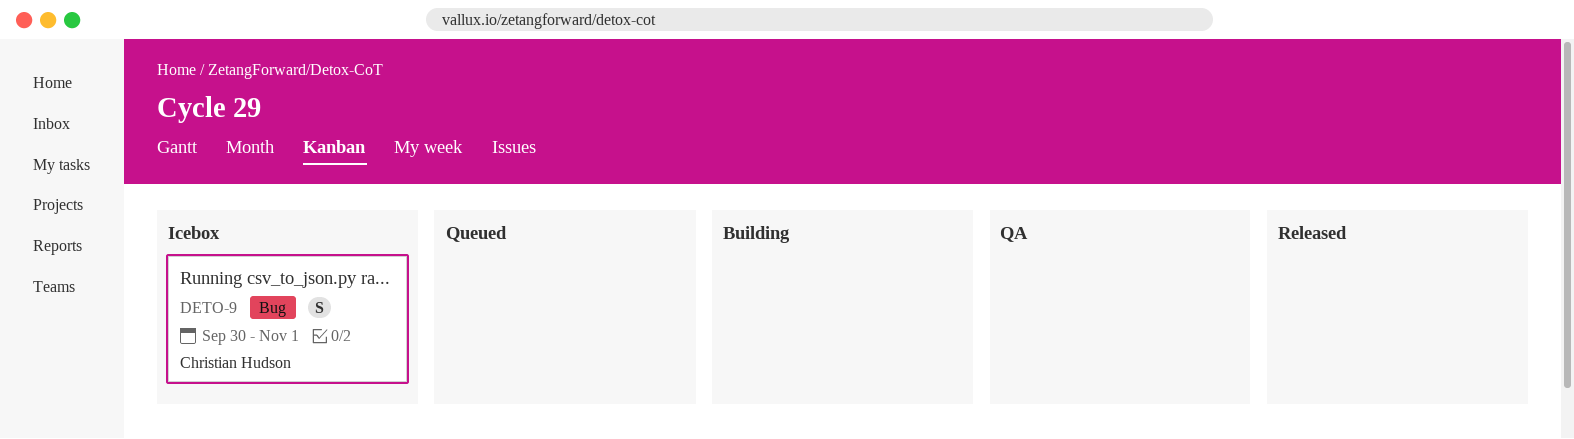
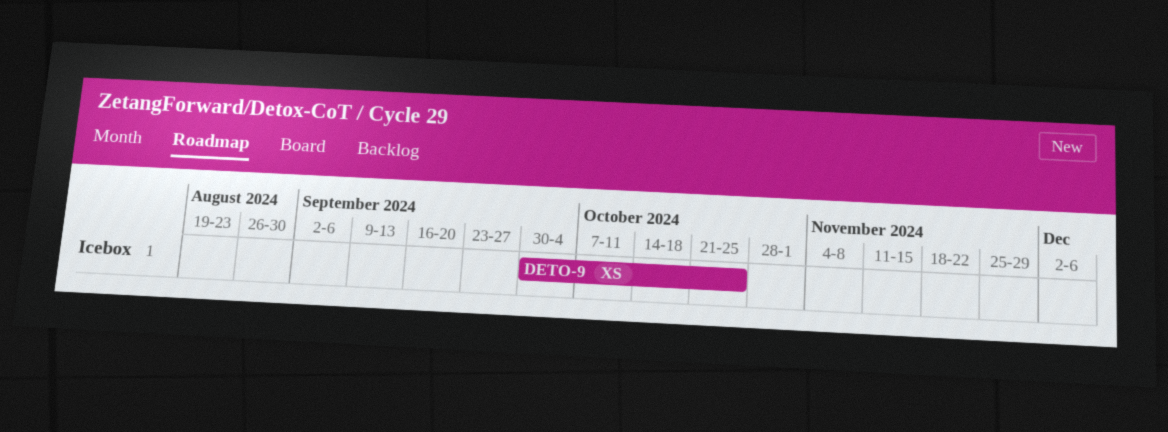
DETO-9, estimate: S -> XS
DETO-9, due: Nov 1 -> Oct 25

